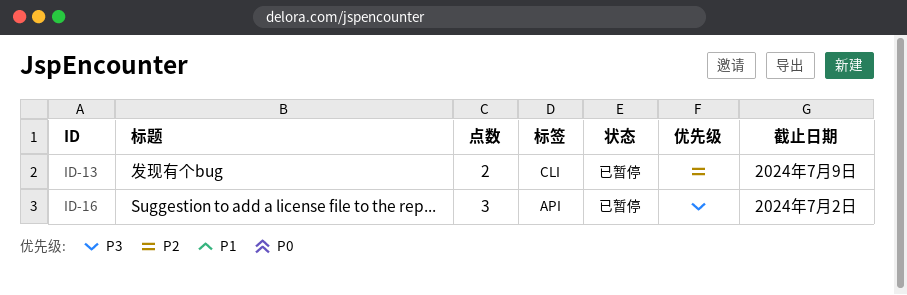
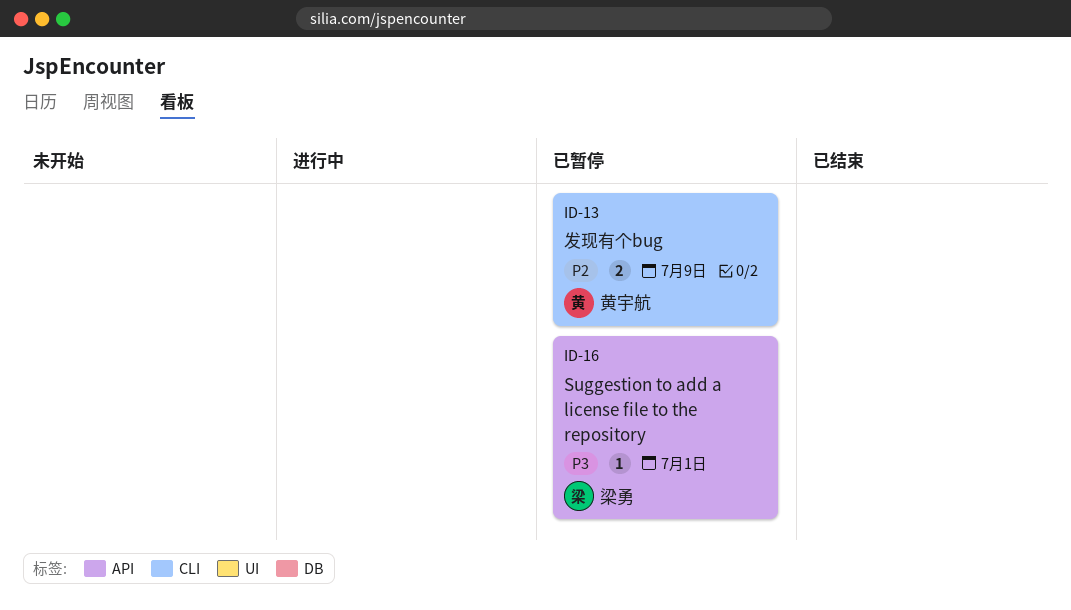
ID-16, estimate: 3 -> 1
ID-16, due: Jul 2 -> Jul 1

